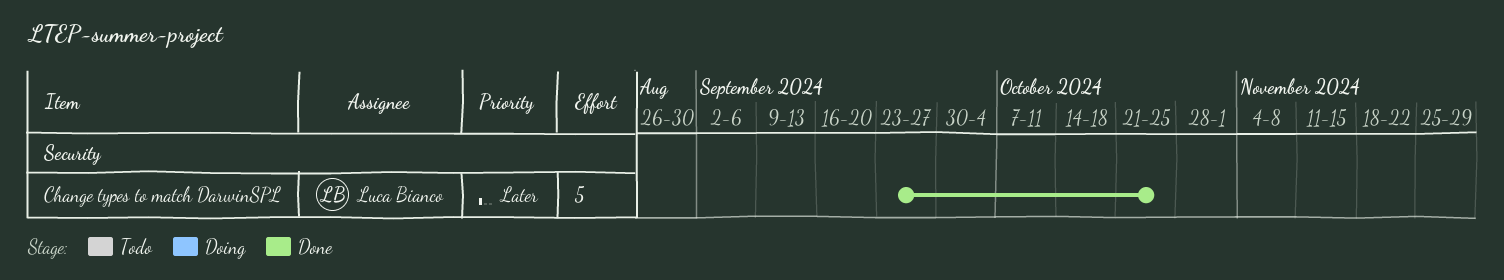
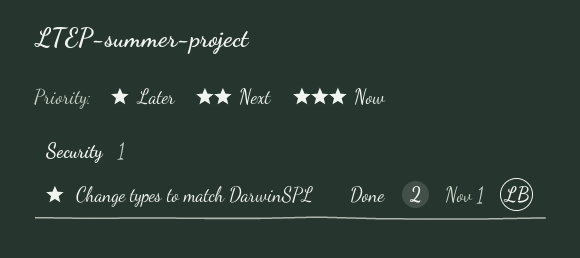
Change types to match DarwinSPL, estimate: 5 -> 2
Change types to match DarwinSPL, due: Oct 25 -> Nov 1

